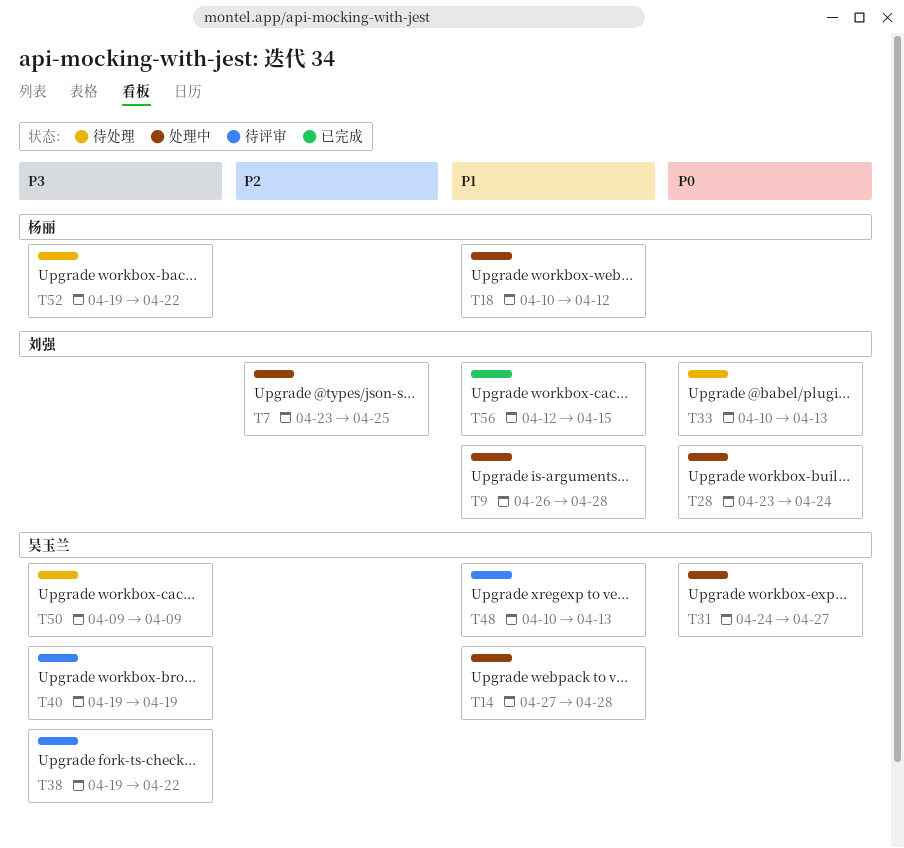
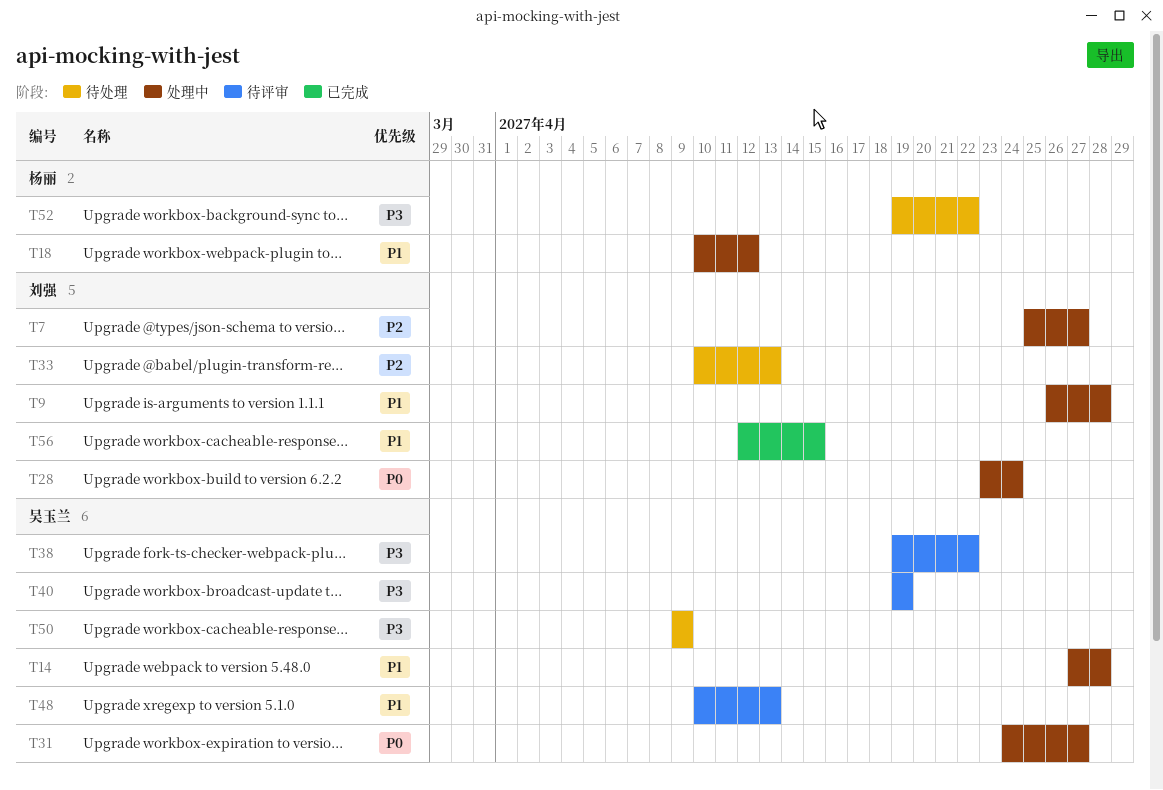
T7, start: Apr 23 -> Apr 25
T7, due: Apr 25 -> Apr 27
T33, priority: P0 -> P2

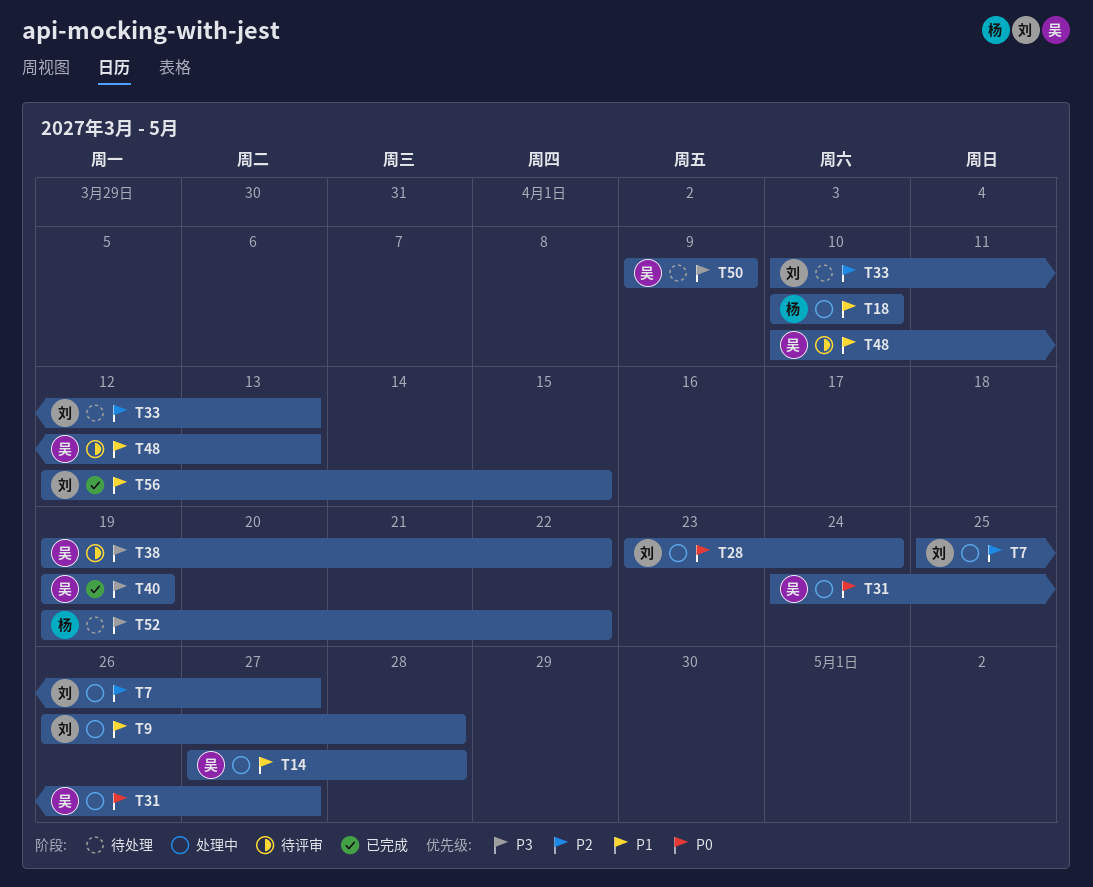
T18, due: Apr 12 -> Apr 10
T40, status: 待评审 -> 已完成

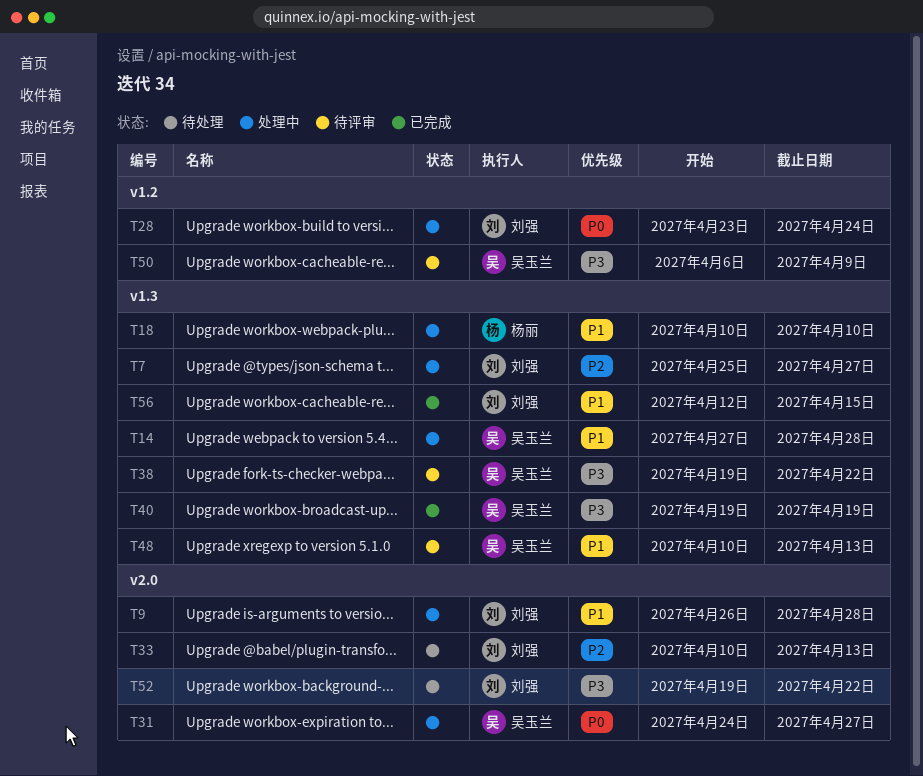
T50, status: 待处理 -> 待评审
T50, start: Apr 9 -> Apr 6
T52, owner: 杨丽 -> 刘强

